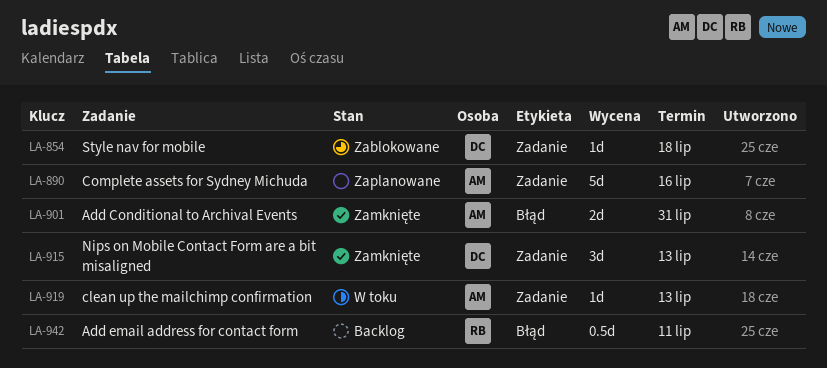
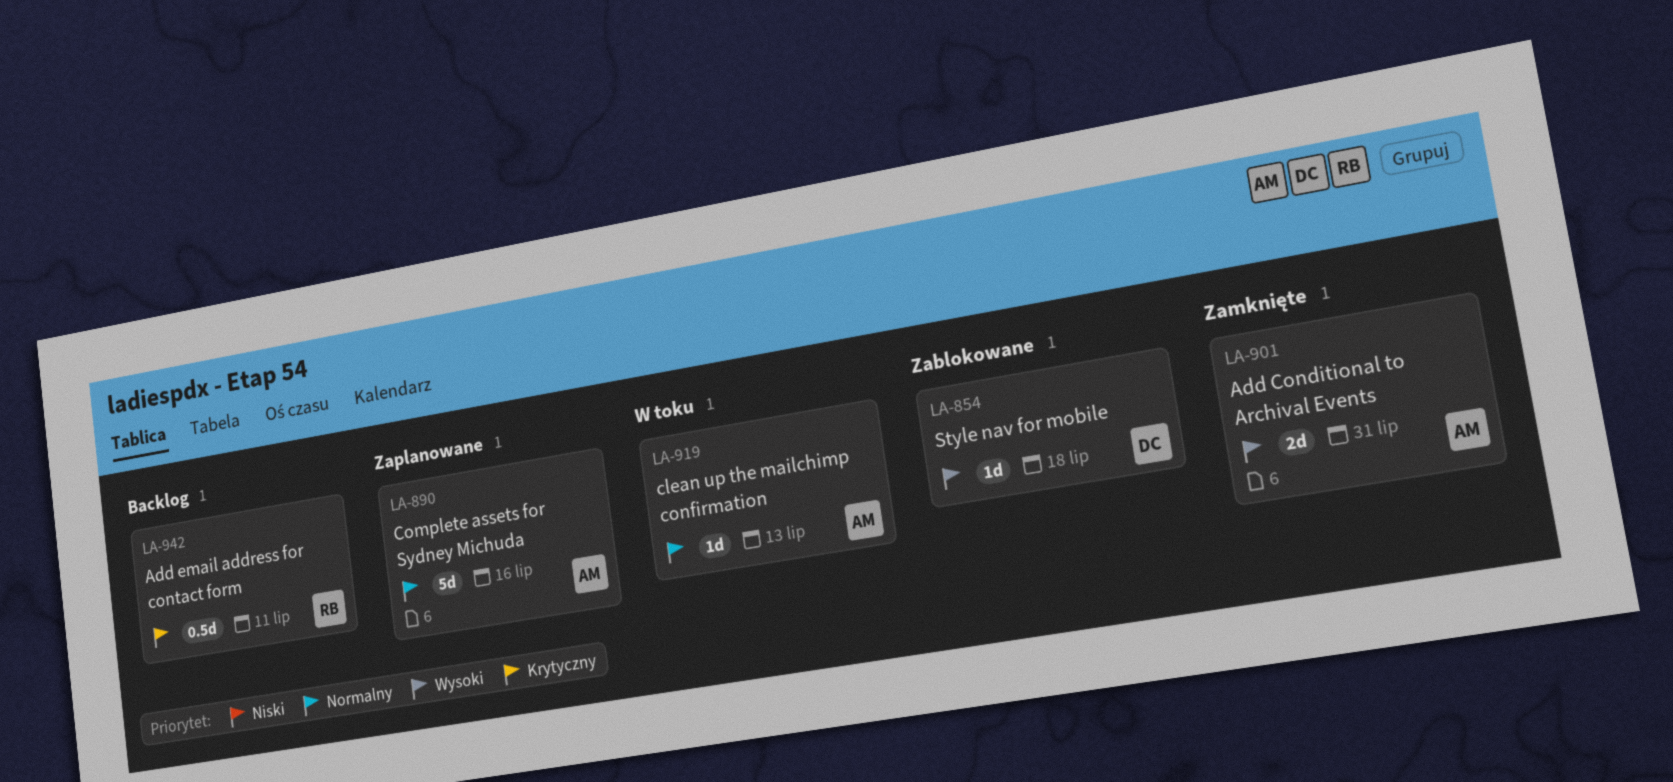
LA-915: present -> none

